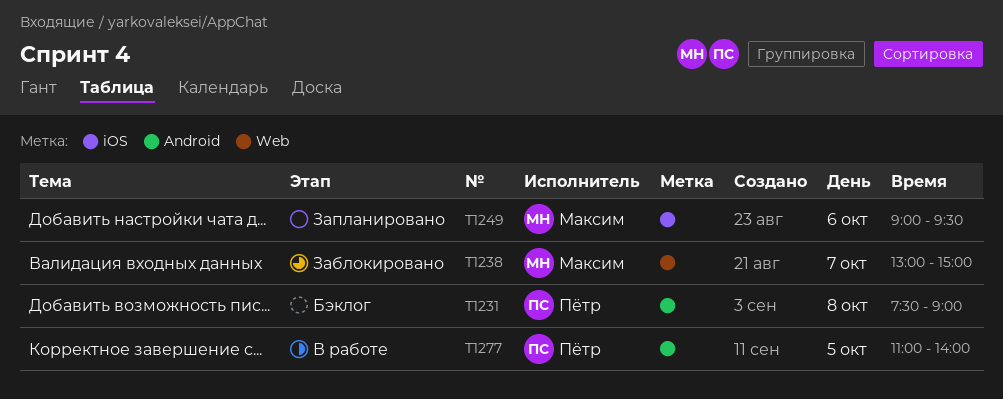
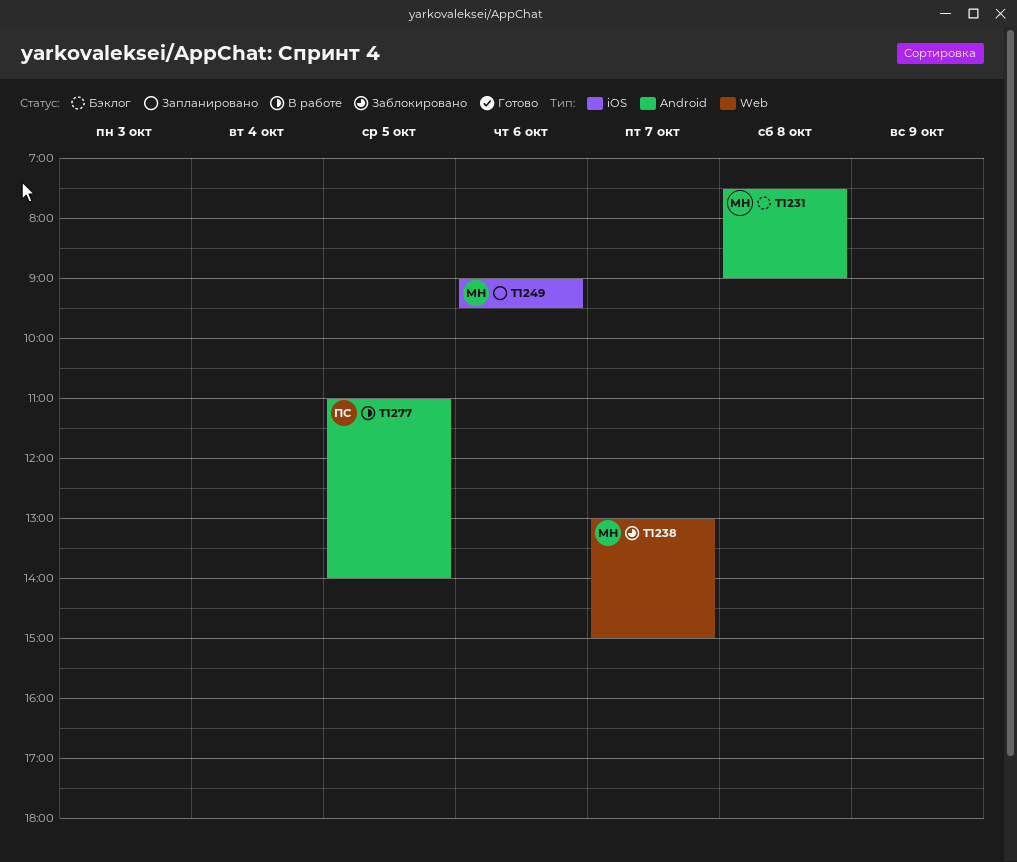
T1231, owner: Пётр -> Максим

